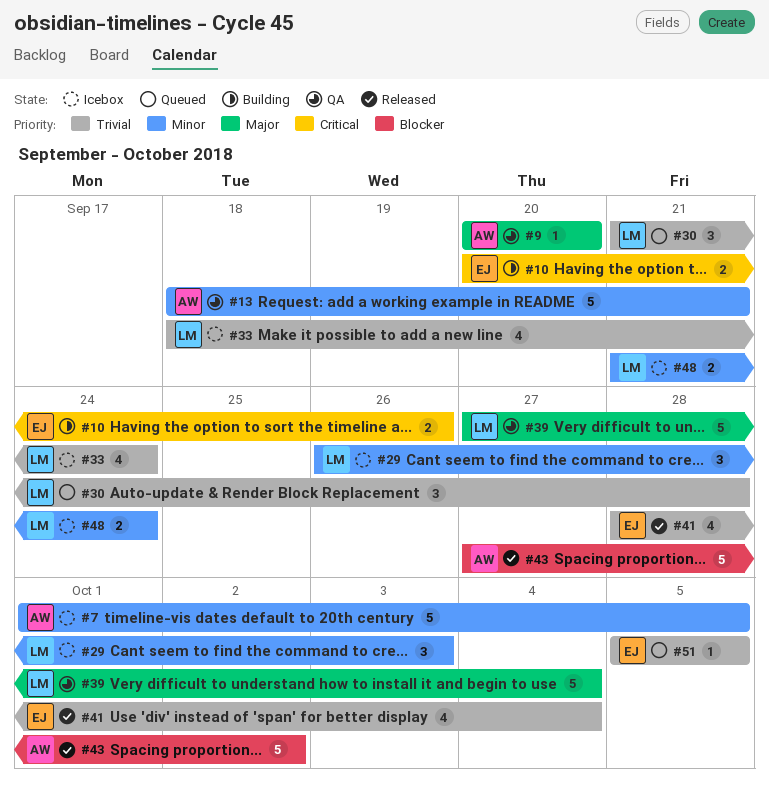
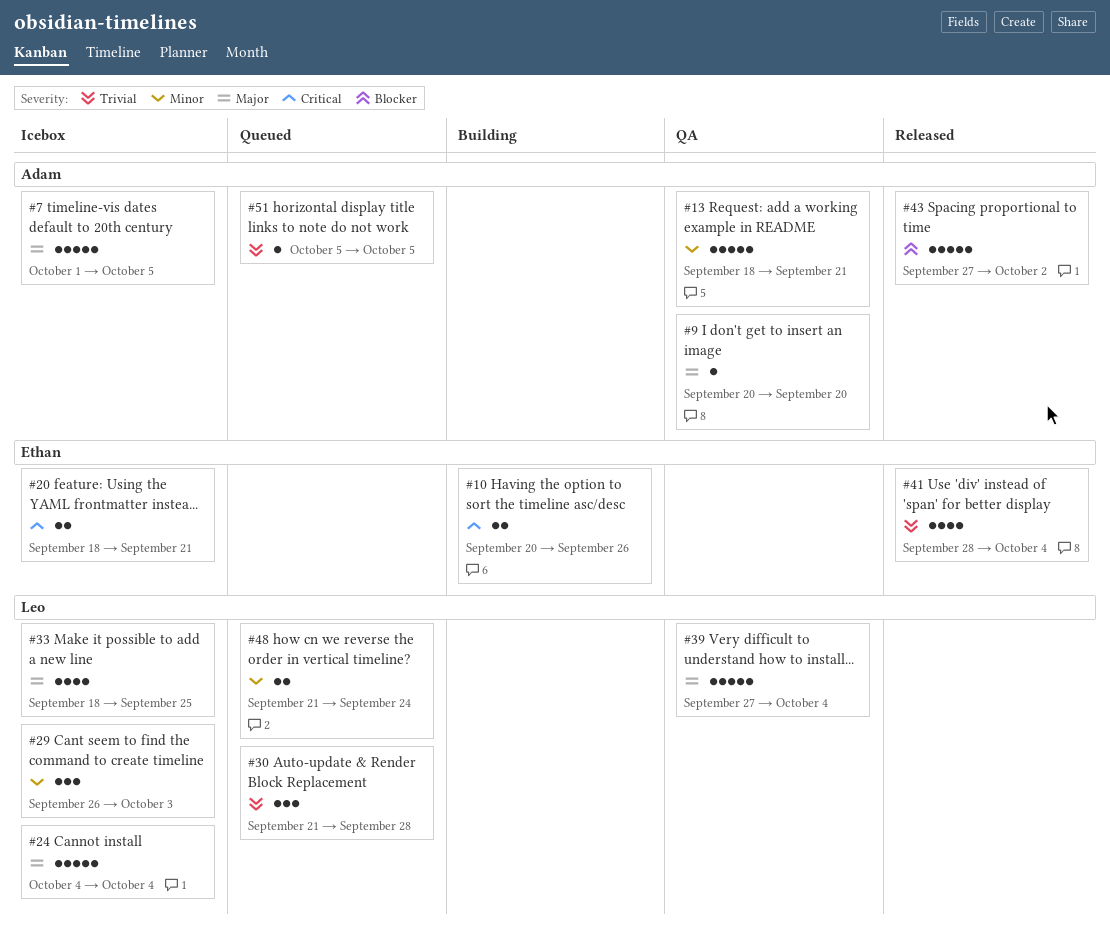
#7, priority: Minor -> Major
#20: none -> present
#24: none -> present
#33, priority: Trivial -> Major
#33, due: Sep 24 -> Sep 25
#48, status: Icebox -> Queued
#51, owner: Ethan -> Adam

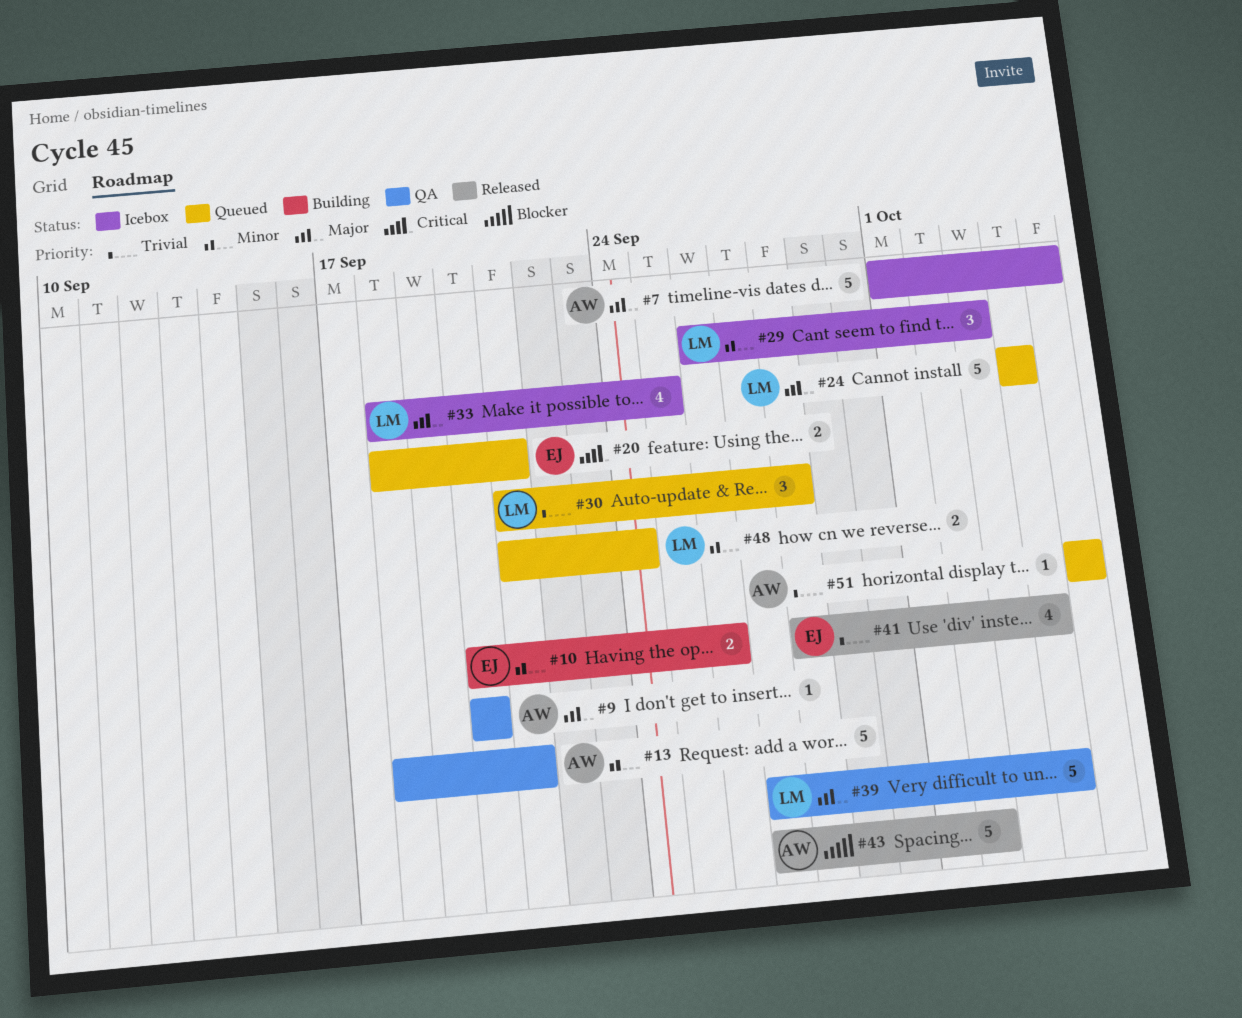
#10, priority: Critical -> Minor
#20, status: Icebox -> Queued
#24, status: Icebox -> Queued

